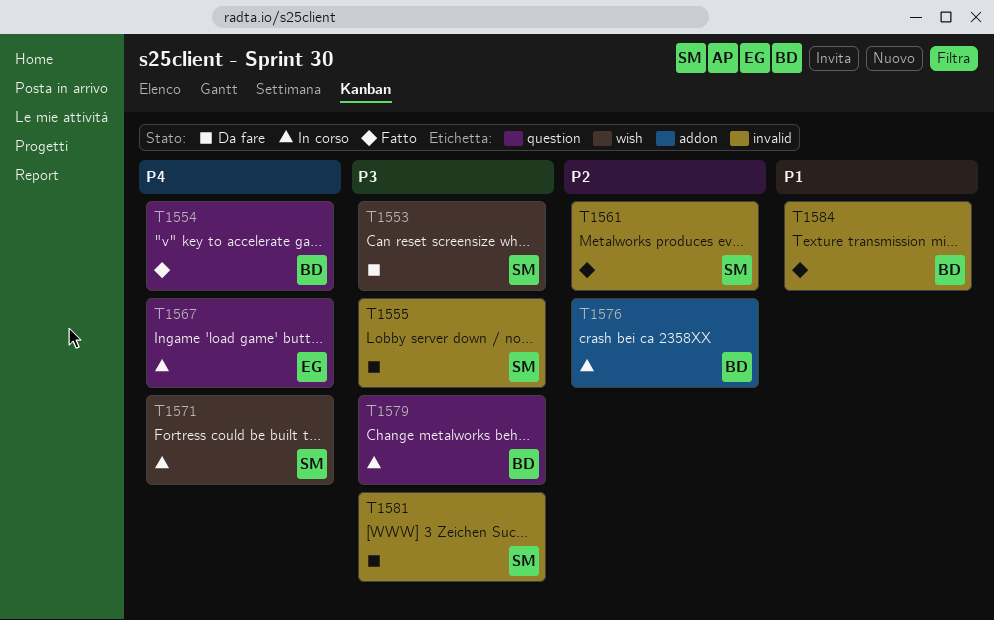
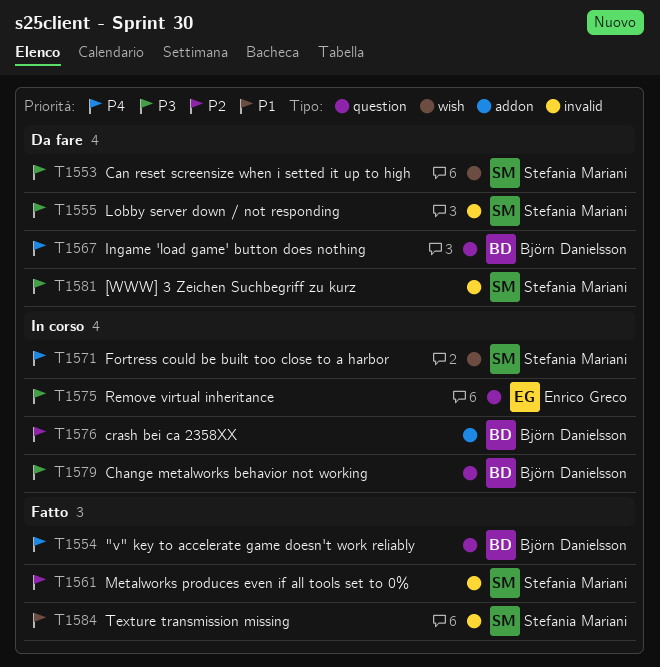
T1567, status: In corso -> Da fare
T1567, owner: Enrico Greco -> Björn Danielsson
T1575: none -> present
T1584, owner: Björn Danielsson -> Stefania Mariani

